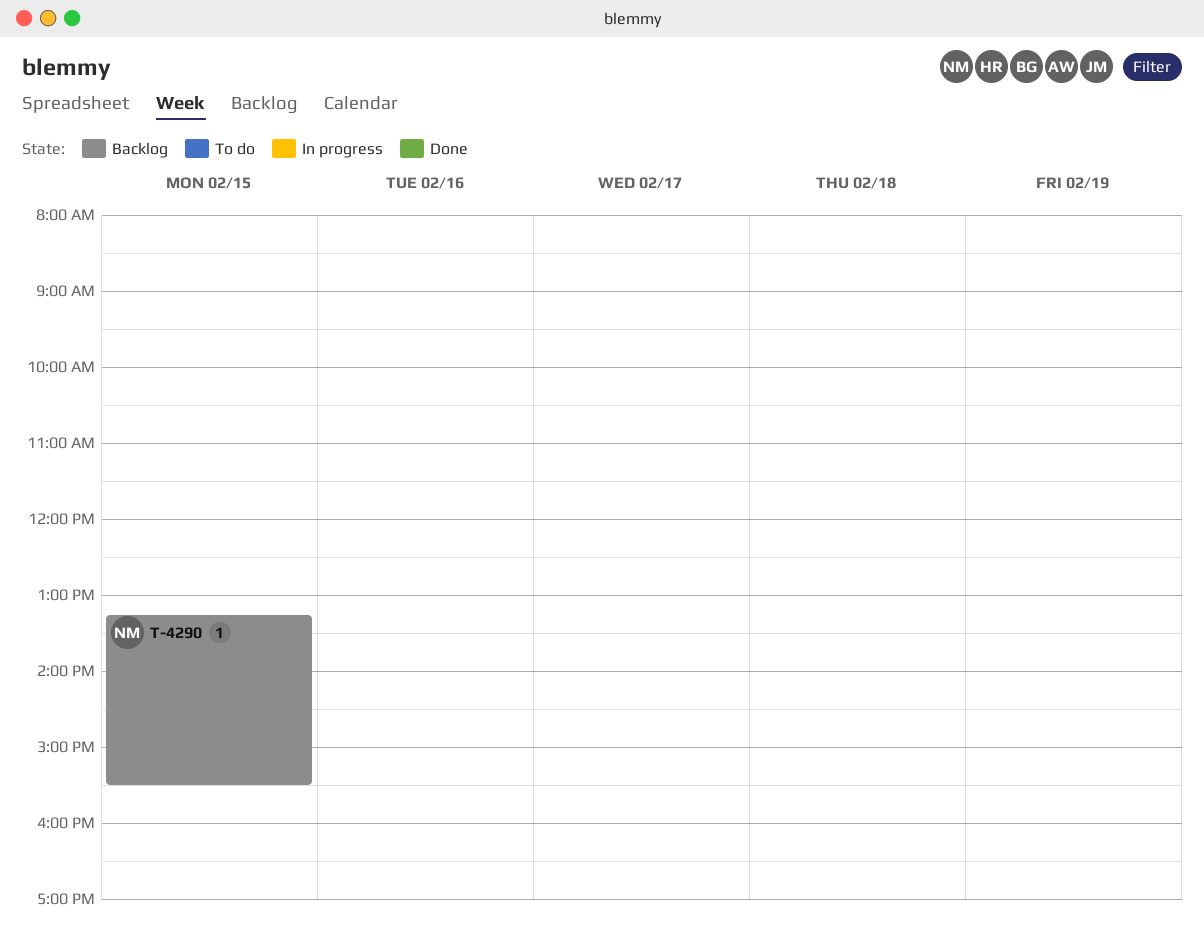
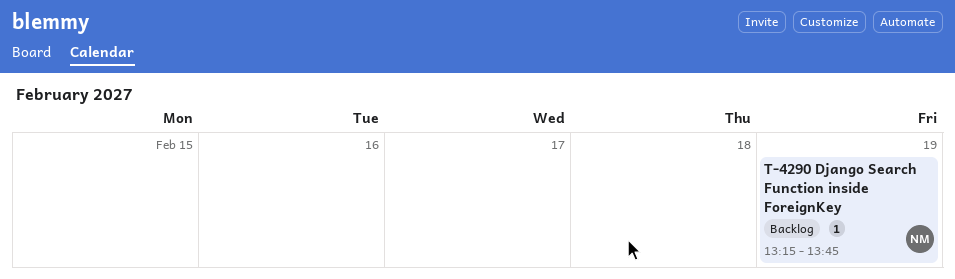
T-4290, day: Feb 15 -> Feb 19
T-4290, ends: 15:30 -> 13:45

